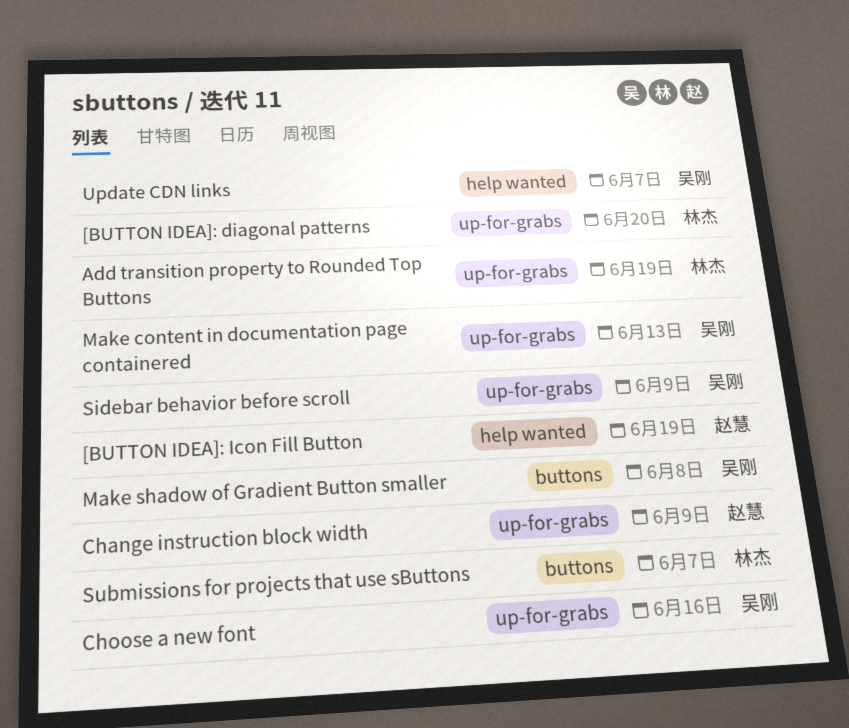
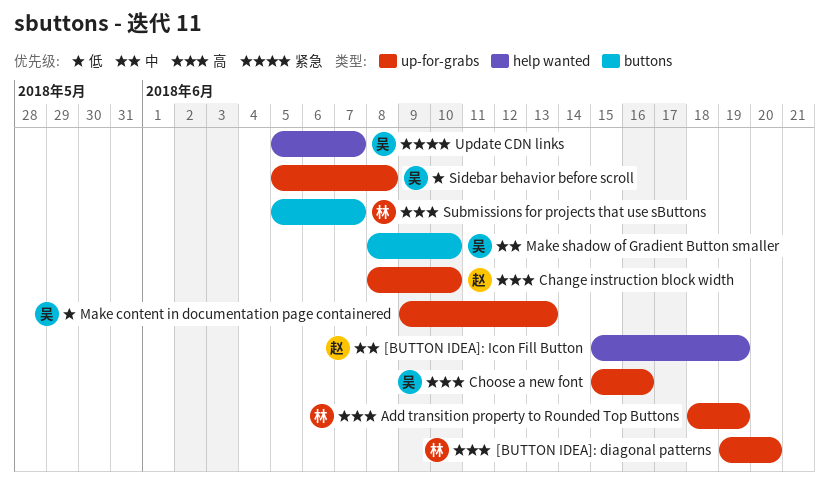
Change instruction block width, due: Jun 9 -> Jun 10
Make shadow of Gradient Button smaller, due: Jun 8 -> Jun 10
Sidebar behavior before scroll, due: Jun 9 -> Jun 8

